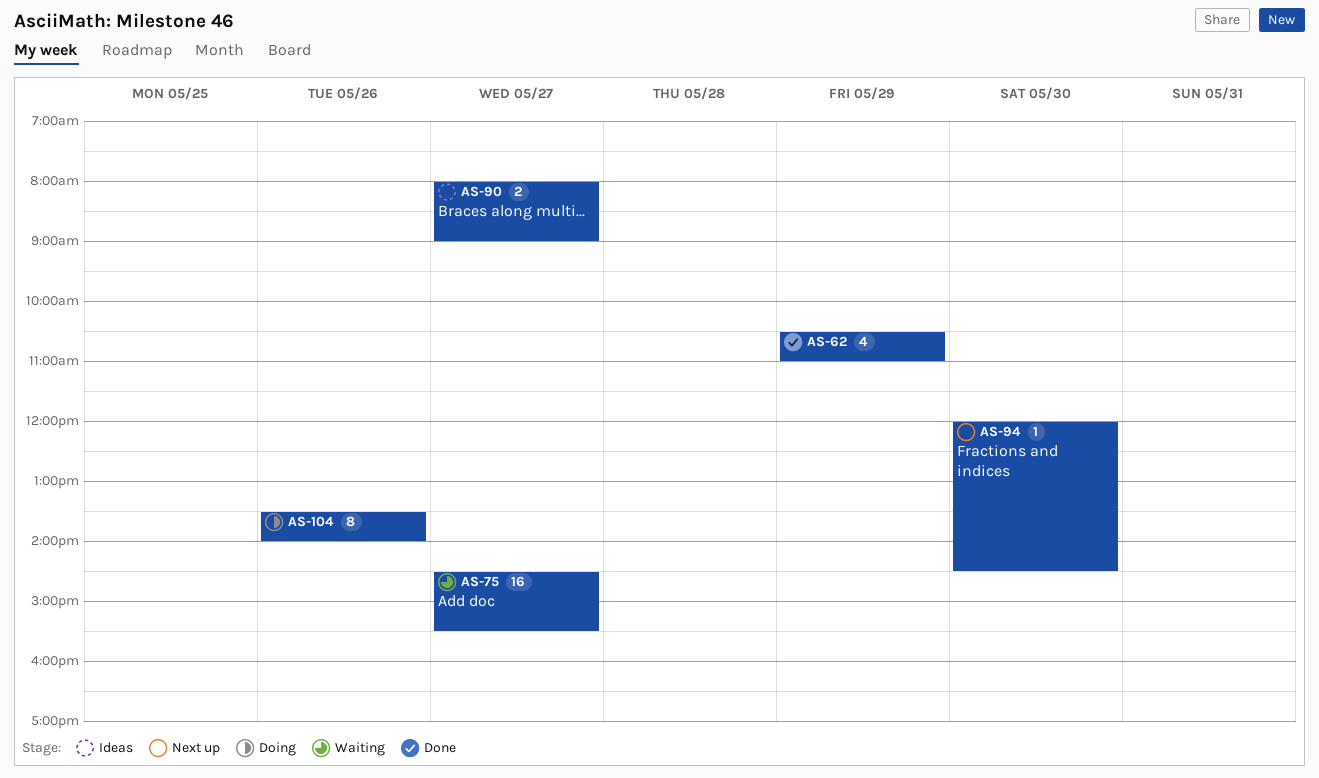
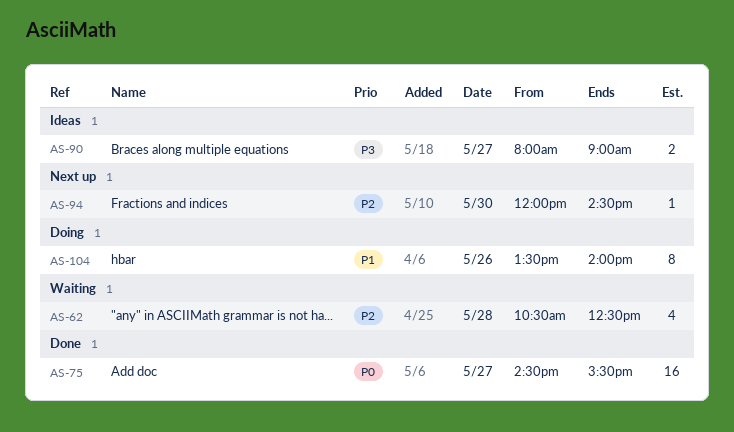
AS-62, status: Done -> Waiting
AS-62, day: May 29 -> May 28
AS-62, ends: 11:00 -> 12:30
AS-75, status: Waiting -> Done

